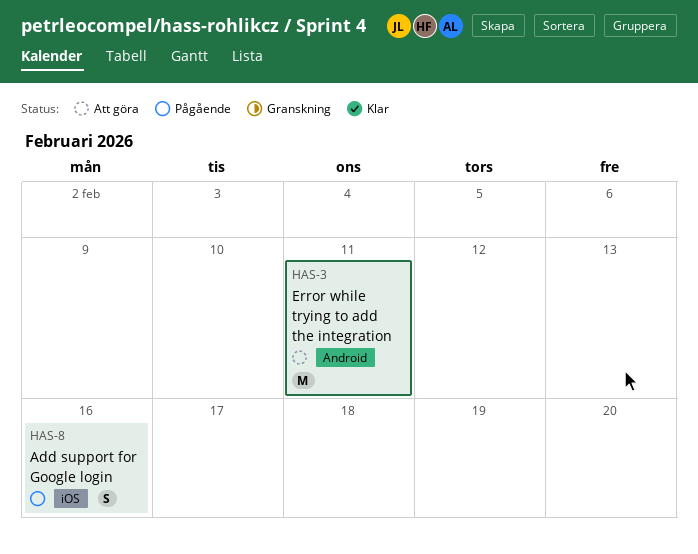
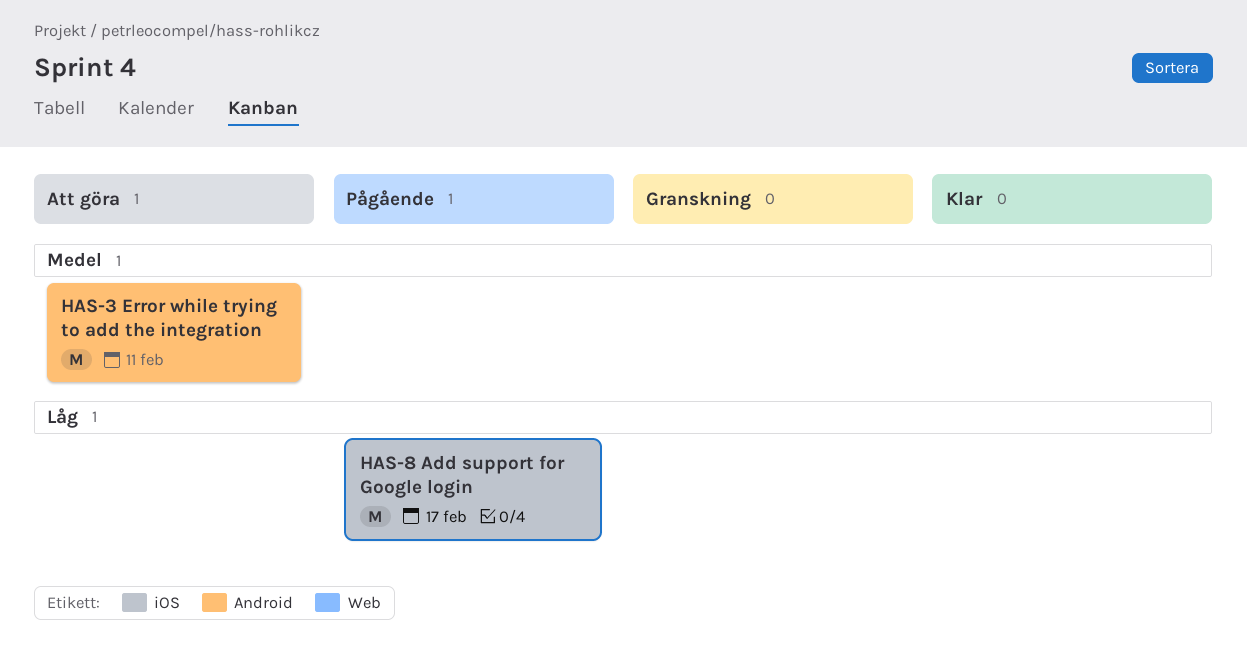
HAS-8, estimate: S -> M
HAS-8, due: Feb 16 -> Feb 17

